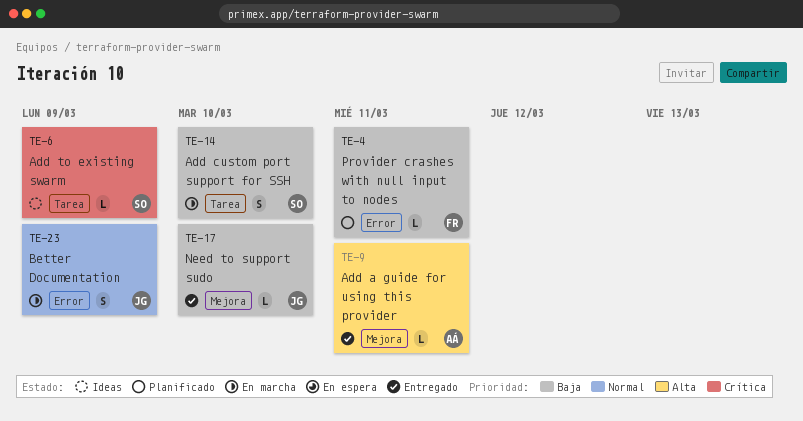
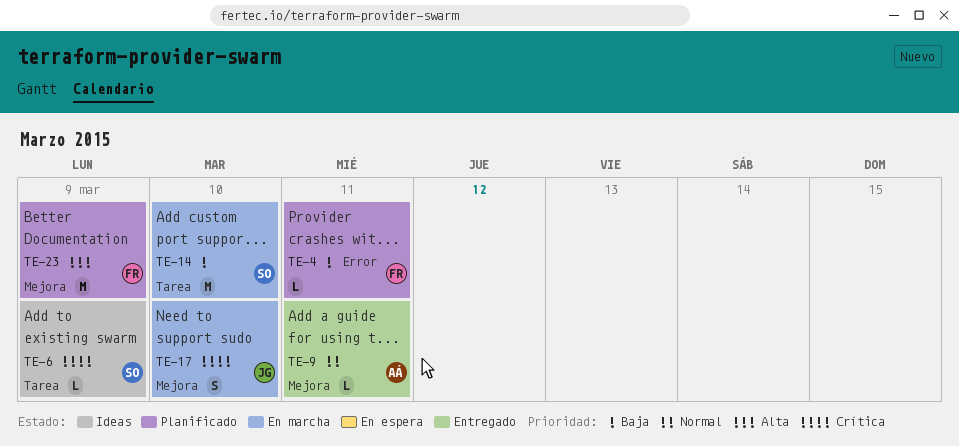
TE-9, priority: Alta -> Normal
TE-14, estimate: S -> M
TE-17, status: Entregado -> En marcha
TE-17, priority: Baja -> Crítica
TE-17, estimate: L -> S
TE-23, status: En marcha -> Planificado
TE-23, owner: JG -> FR
TE-23, priority: Normal -> Alta
TE-23, label: Error -> Mejora
TE-23, estimate: S -> M

